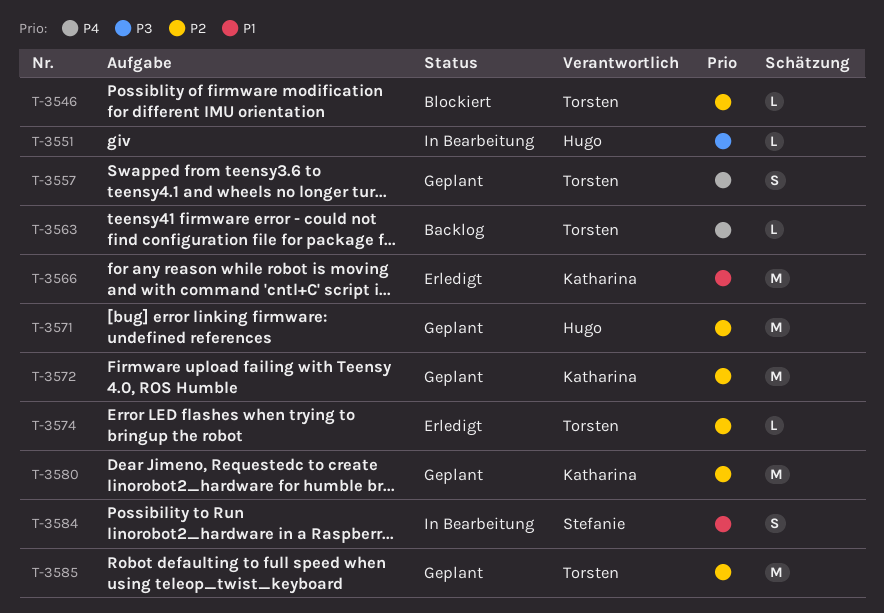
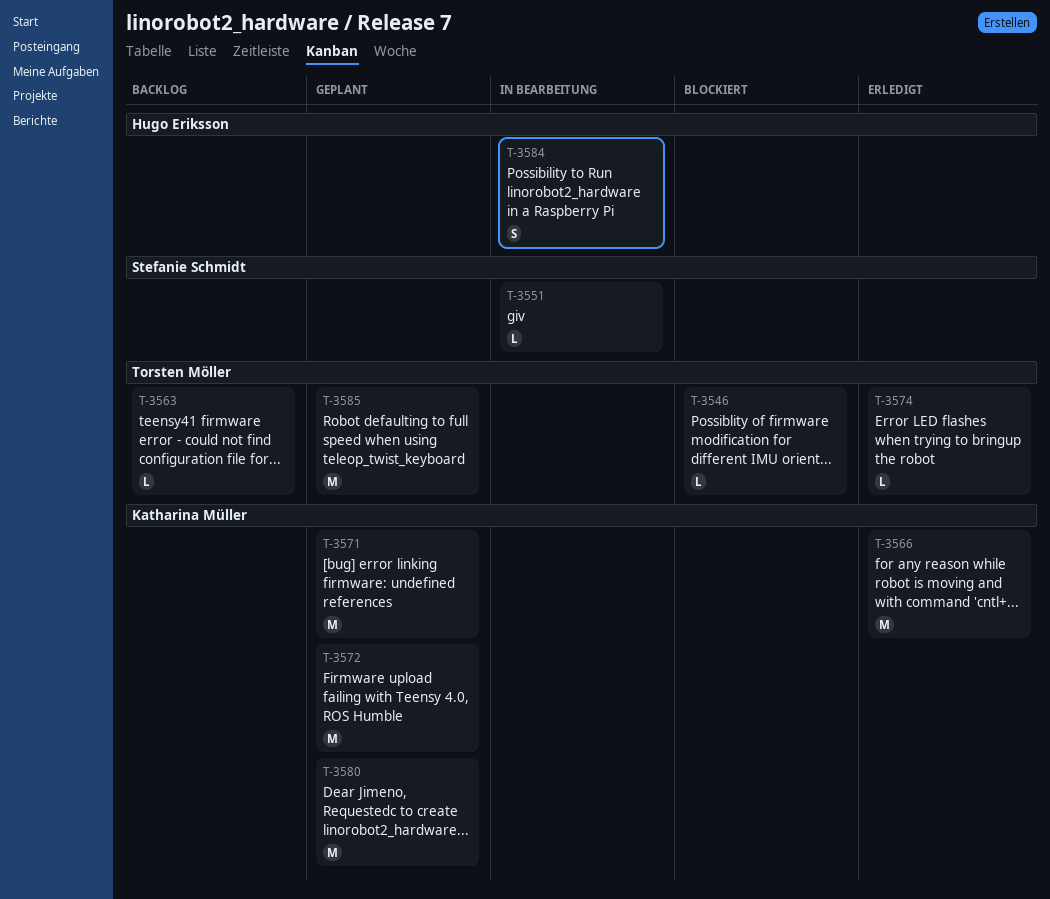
T-3551, owner: Hugo Eriksson -> Stefanie Schmidt
T-3557: present -> none
T-3571, owner: Hugo Eriksson -> Katharina Müller
T-3584, owner: Stefanie Schmidt -> Hugo Eriksson

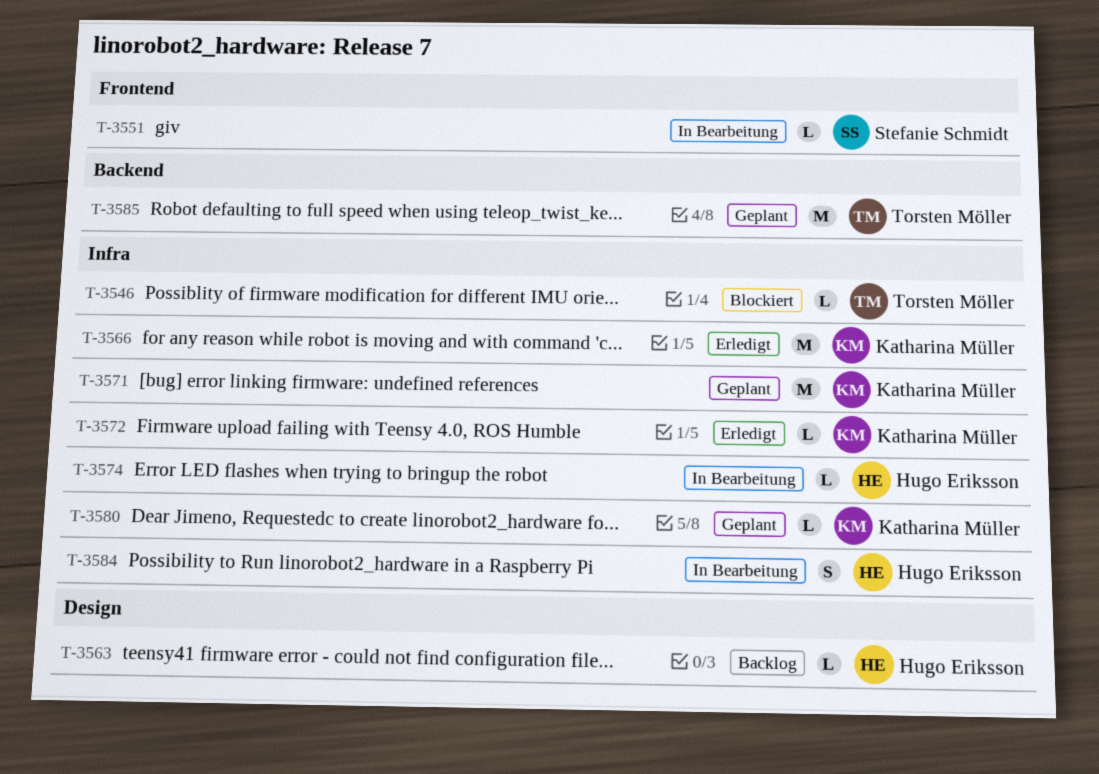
T-3563, owner: Torsten Möller -> Hugo Eriksson
T-3572, status: Geplant -> Erledigt
T-3572, estimate: M -> L
T-3574, status: Erledigt -> In Bearbeitung
T-3574, owner: Torsten Möller -> Hugo Eriksson
T-3580, estimate: M -> L

